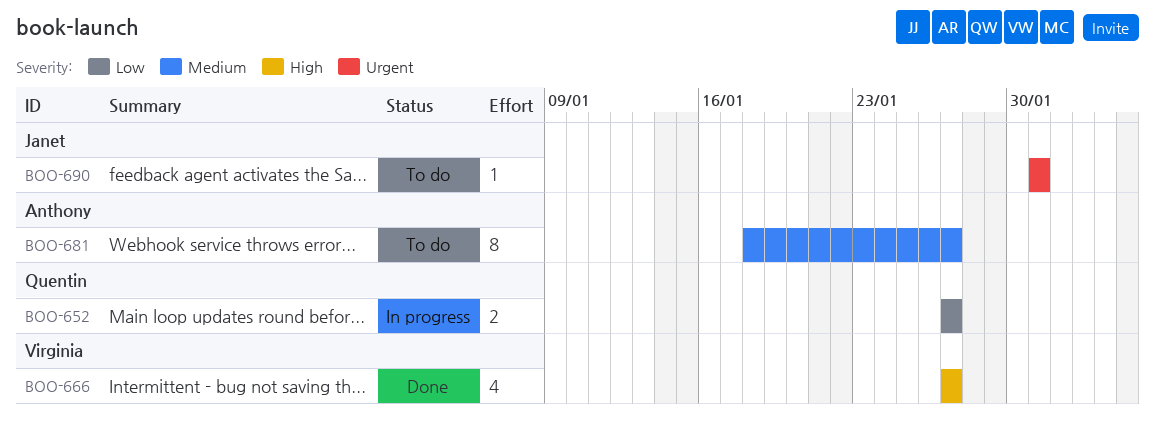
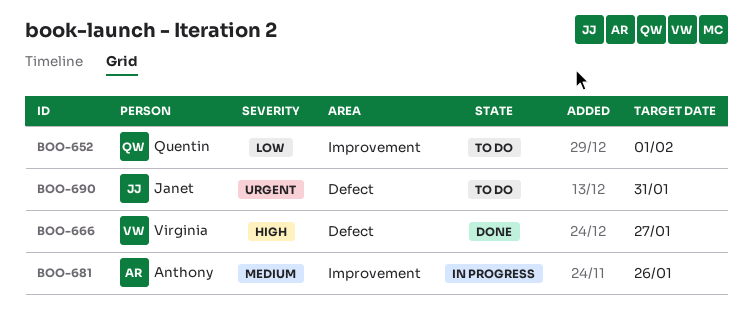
BOO-652, status: In progress -> To do
BOO-652, due: Jan 27 -> Feb 1
BOO-681, status: To do -> In progress
BOO-681, due: Jan 27 -> Jan 26

